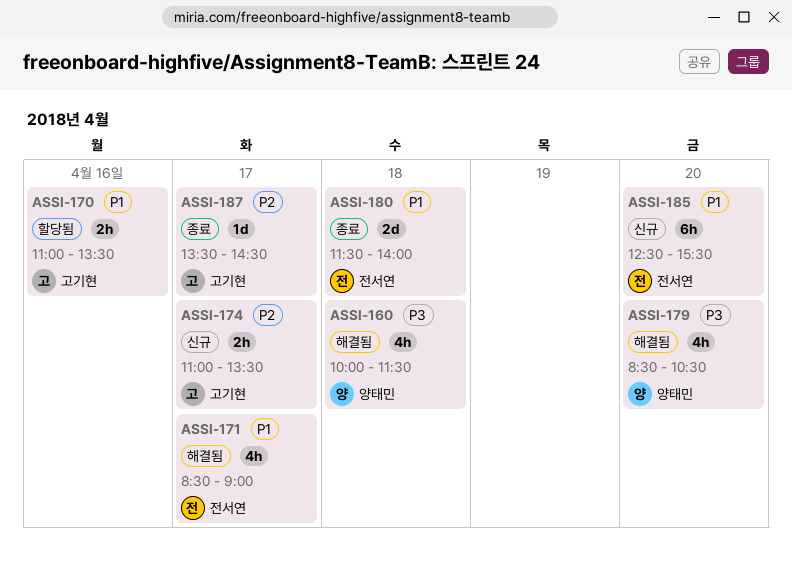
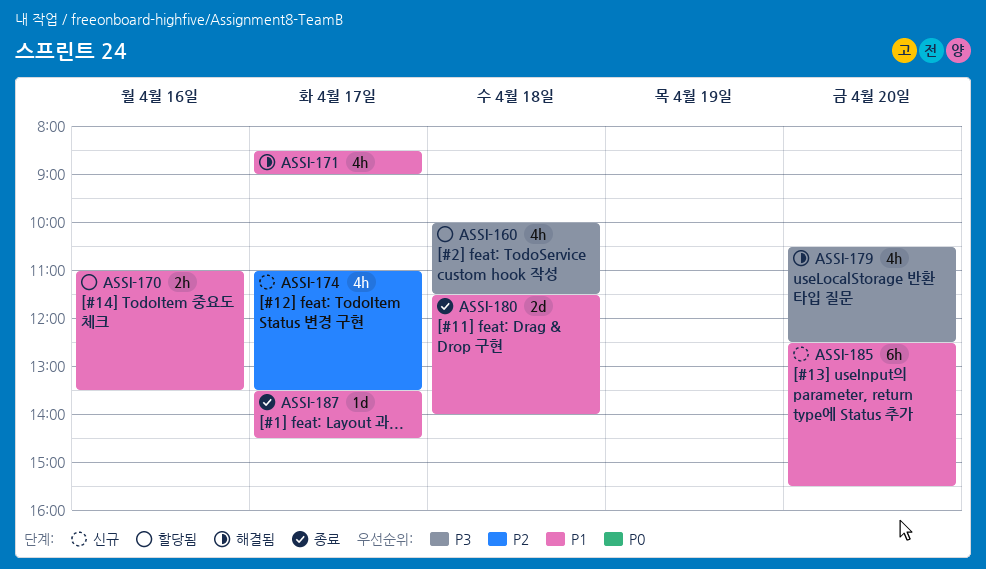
ASSI-160, status: 해결됨 -> 할당됨
ASSI-174, estimate: 2h -> 4h
ASSI-179, begins: 08:30 -> 10:30
ASSI-179, ends: 10:30 -> 12:30
ASSI-187, priority: P2 -> P1

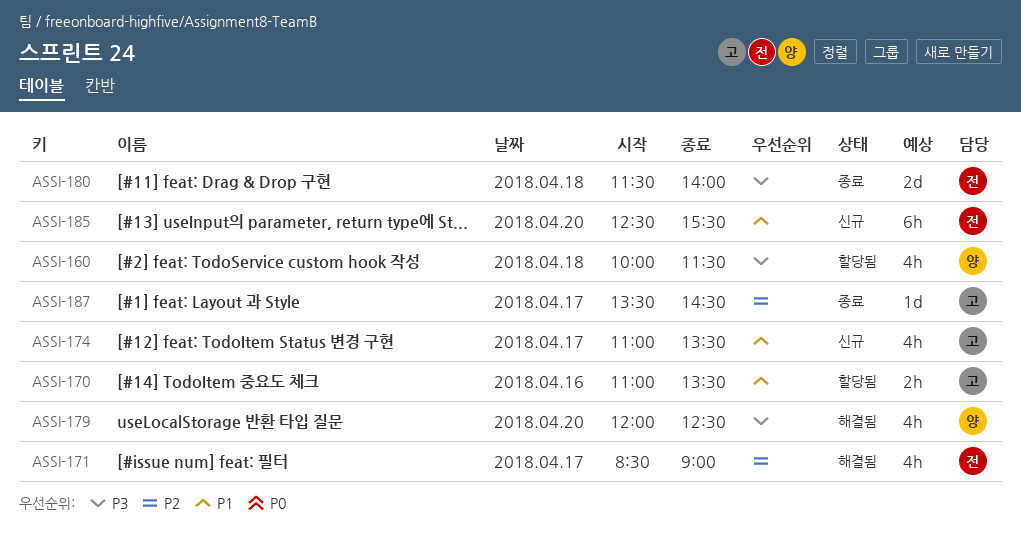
ASSI-171, priority: P1 -> P2
ASSI-174, priority: P2 -> P1
ASSI-179, begins: 10:30 -> 12:00
ASSI-180, priority: P1 -> P3
ASSI-187, priority: P1 -> P2

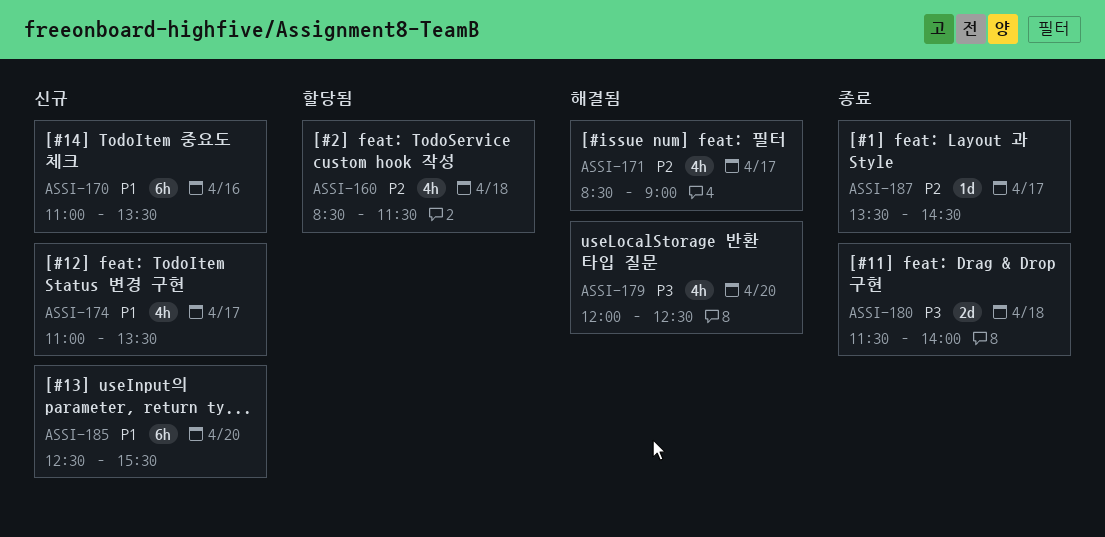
ASSI-160, priority: P3 -> P2
ASSI-160, begins: 10:00 -> 08:30
ASSI-170, status: 할당됨 -> 신규
ASSI-170, estimate: 2h -> 6h

